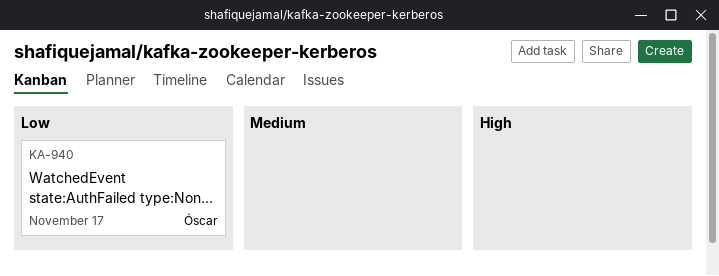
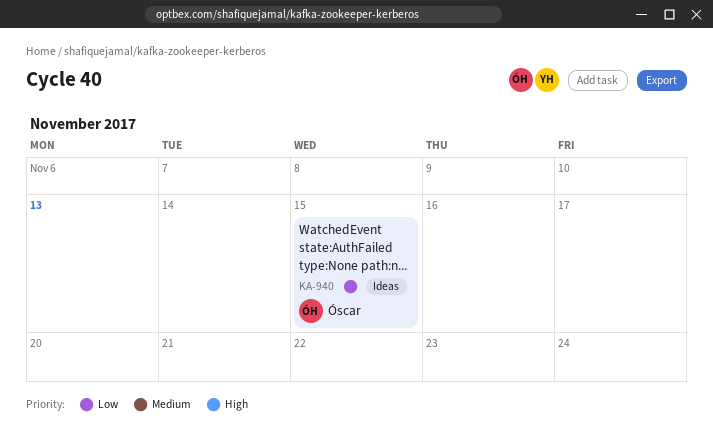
KA-940, due: Nov 17 -> Nov 15

